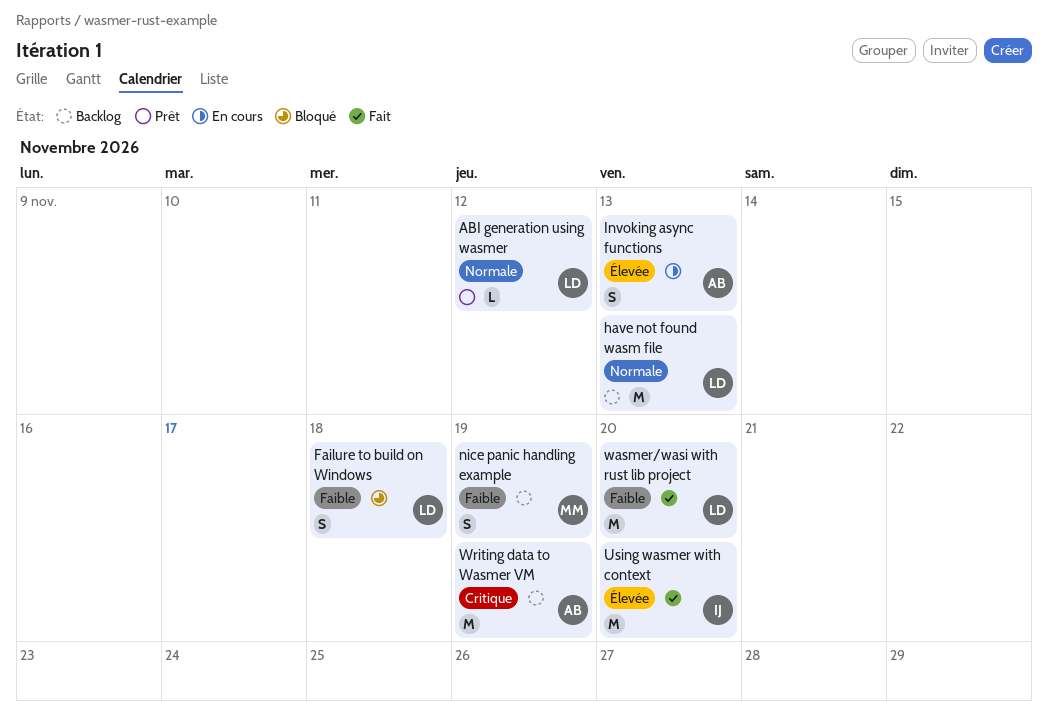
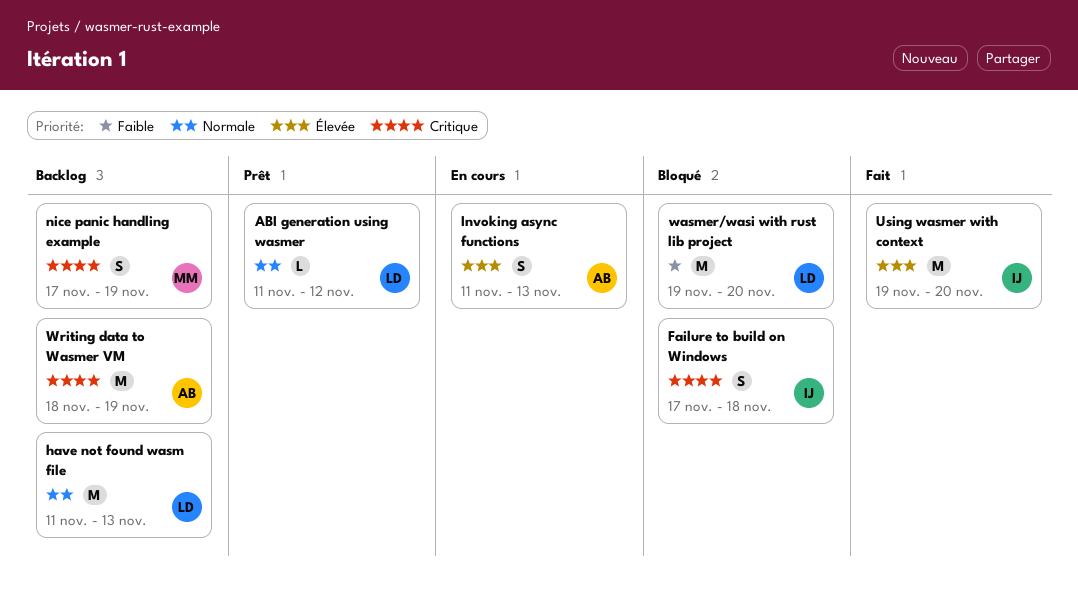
Failure to build on Windows, owner: LD -> IJ
Failure to build on Windows, priority: Faible -> Critique
nice panic handling example, priority: Faible -> Critique
wasmer/wasi with rust lib project, status: Fait -> Bloqué

